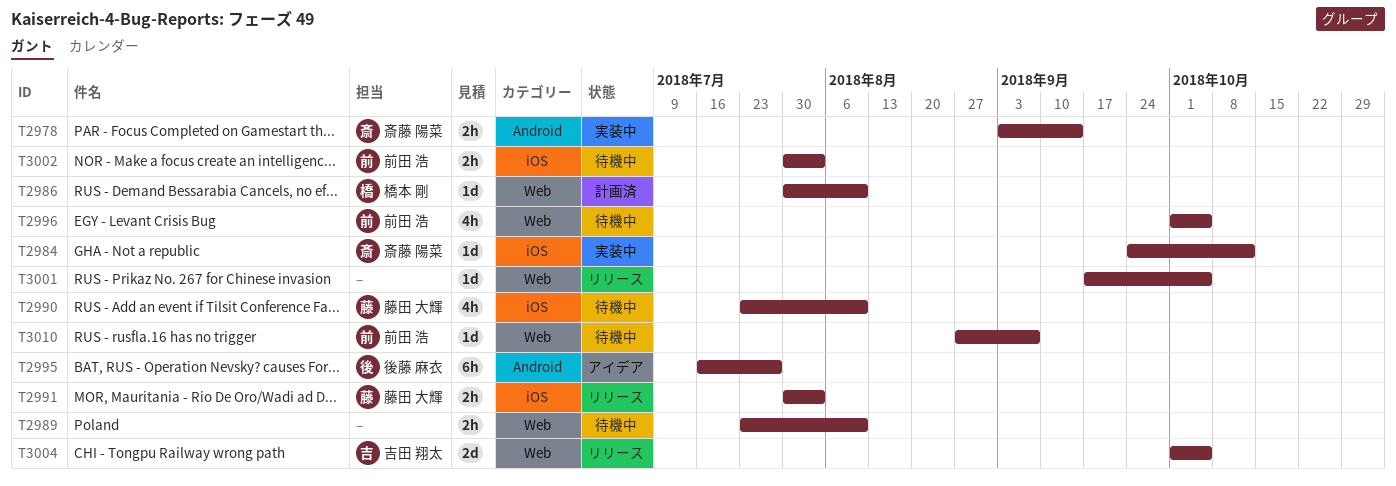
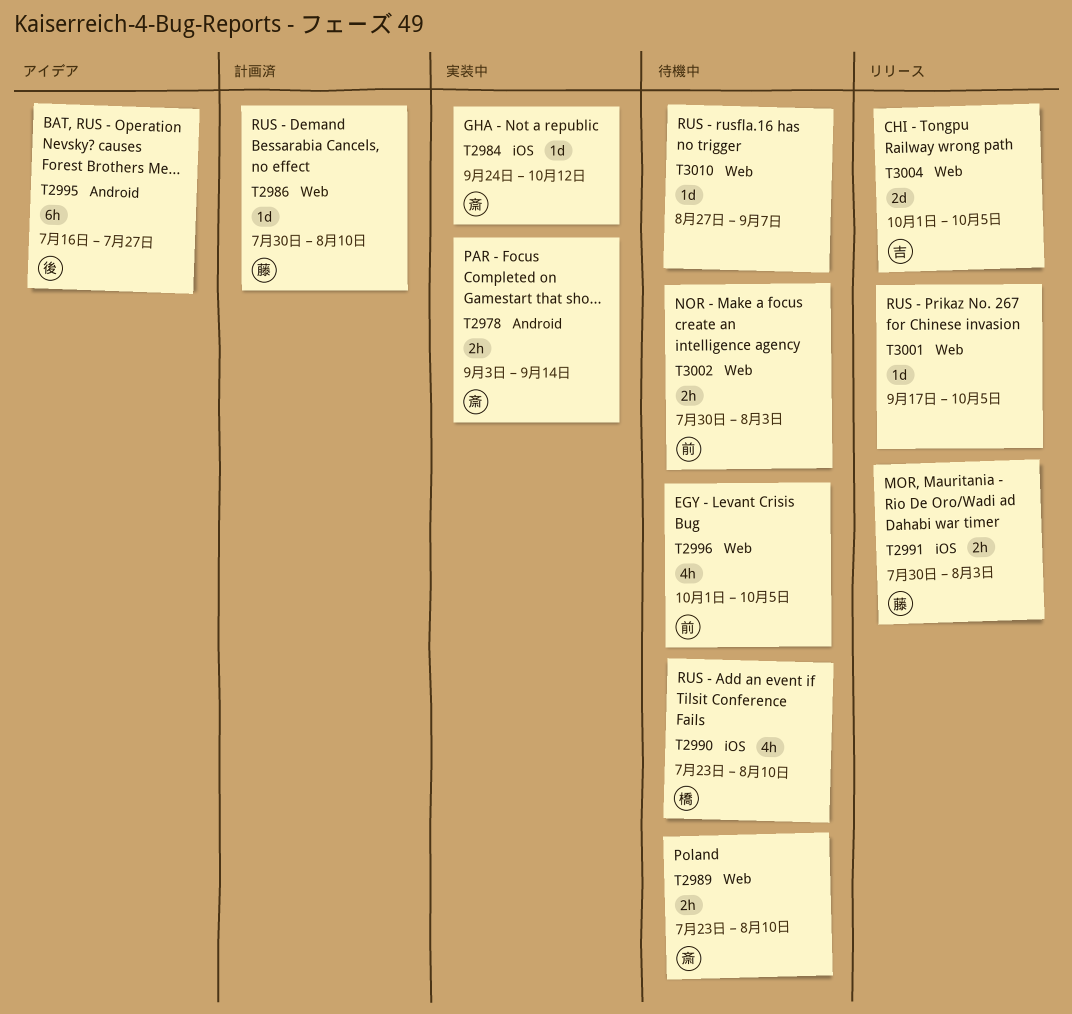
T2986, owner: 橋本 剛 -> 藤田 大輝
T2989, owner: none -> 斎藤 陽菜
T2990, owner: 藤田 大輝 -> 橋本 剛
T3002, label: iOS -> Web
T3010, owner: 前田 浩 -> none

